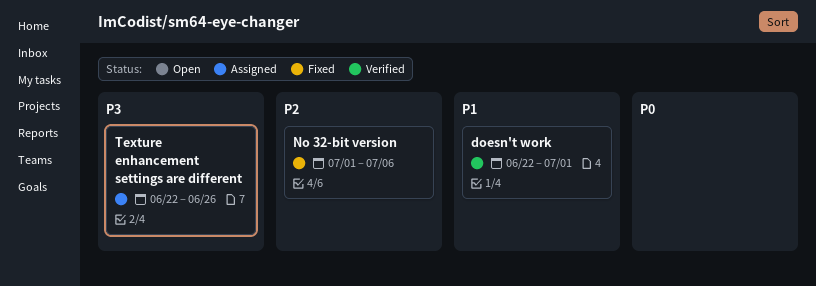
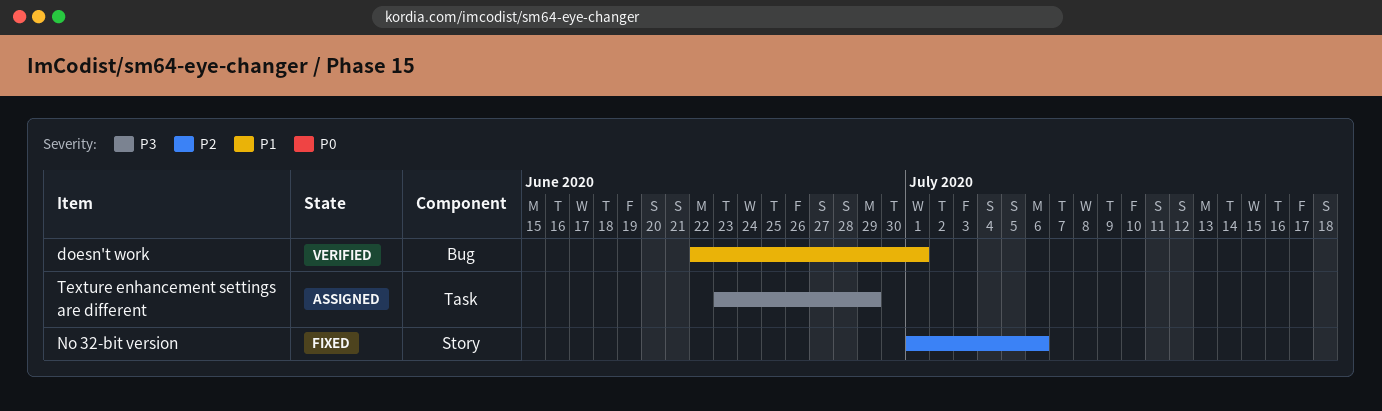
Texture enhancement settings are different, start: Jun 22 -> Jun 23
Texture enhancement settings are different, due: Jun 26 -> Jun 29

